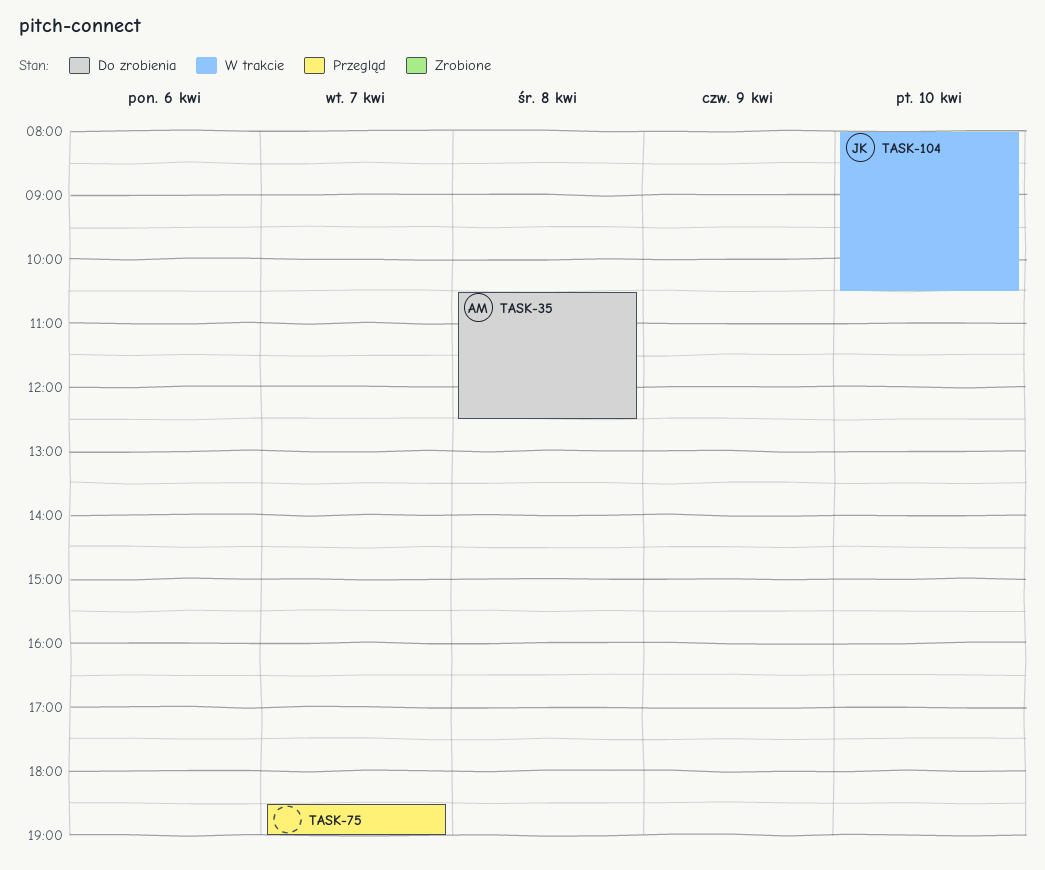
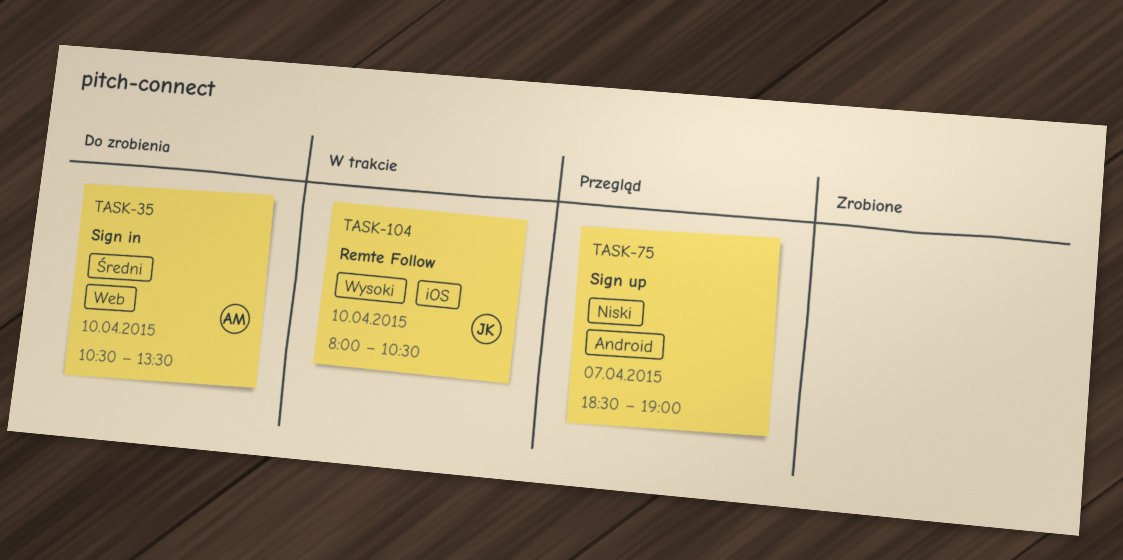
TASK-35, day: Apr 8 -> Apr 10
TASK-35, ends: 12:30 -> 13:30

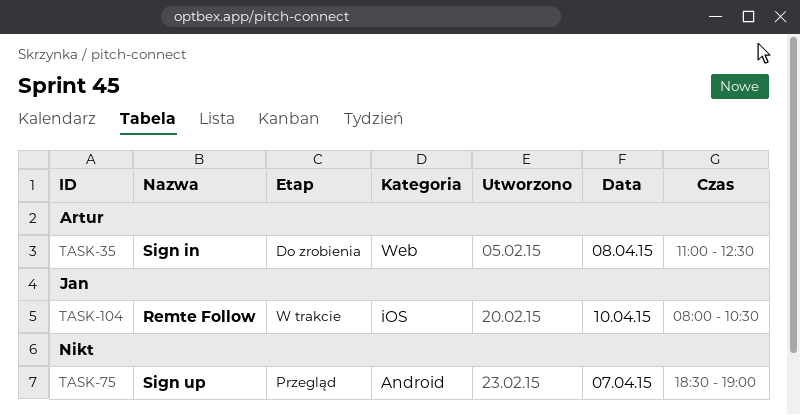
TASK-35, day: Apr 10 -> Apr 8
TASK-35, begins: 10:30 -> 11:00
TASK-35, ends: 13:30 -> 12:30

